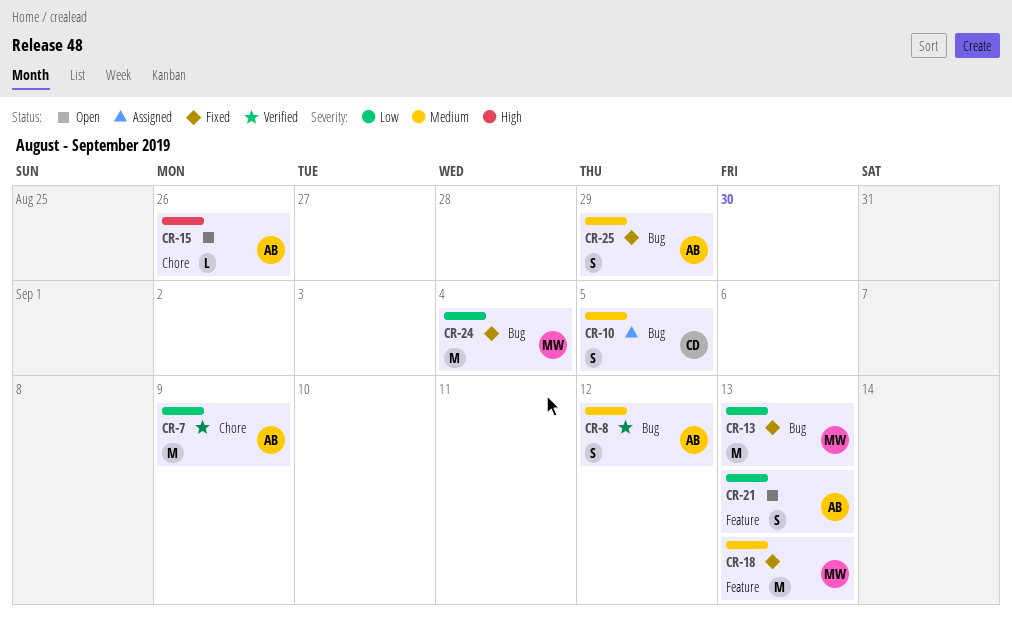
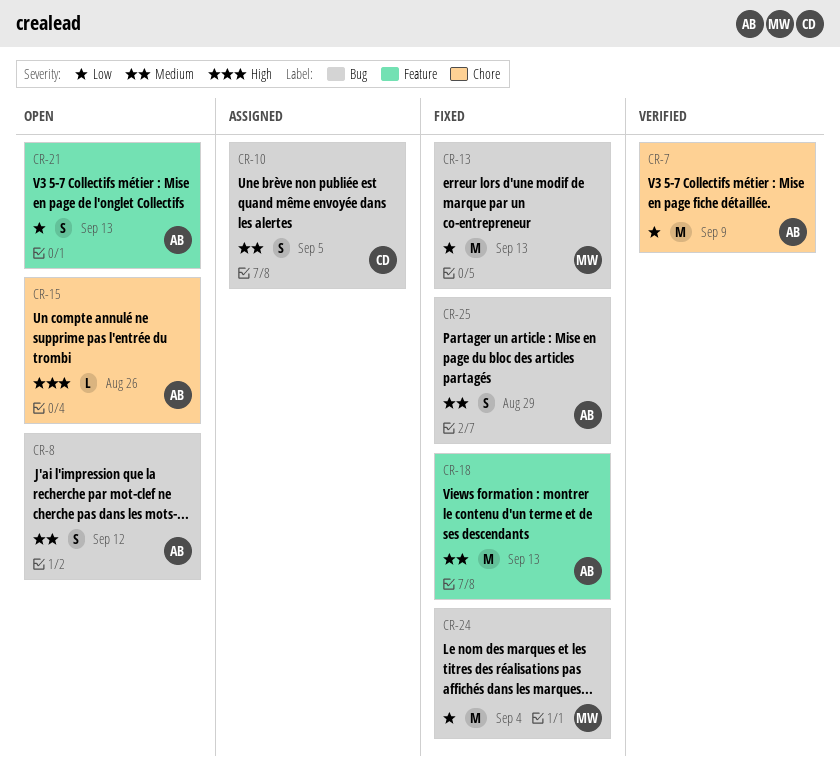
CR-8, status: Verified -> Open
CR-18, owner: MW -> AB

